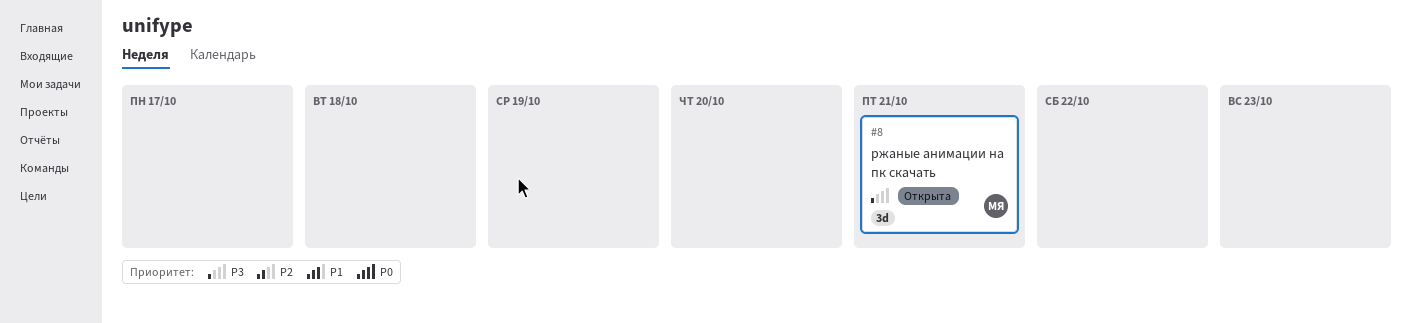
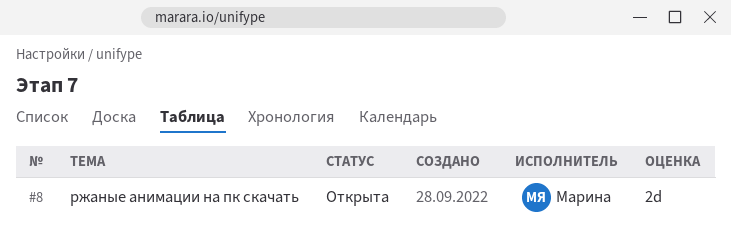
#8, estimate: 3d -> 2d

